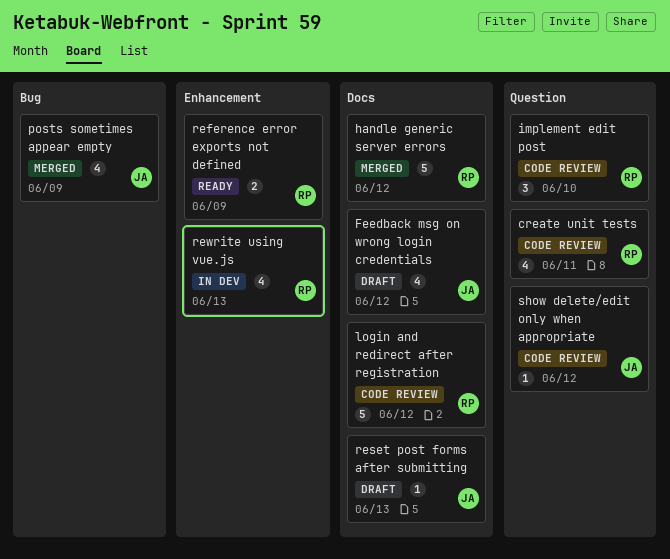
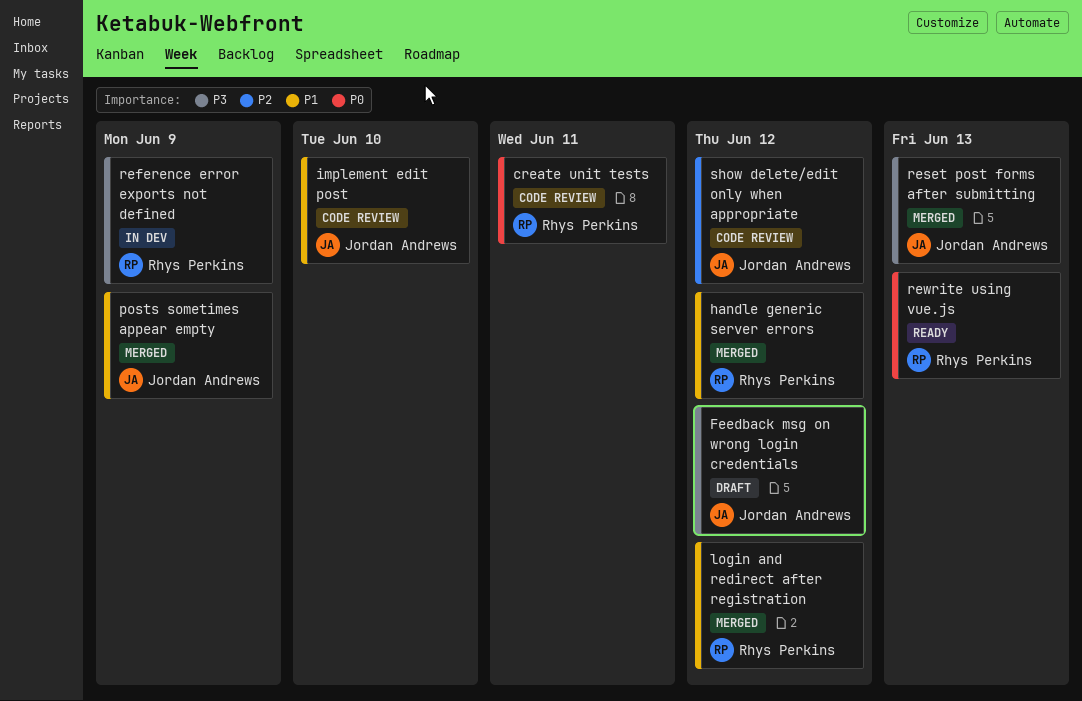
implement edit post, owner: Rhys Perkins -> Jordan Andrews
login and redirect after registration, status: Code review -> Merged
reference error exports not defined, status: Ready -> In dev
reset post forms after submitting, status: Draft -> Merged
rewrite using vue.js, status: In dev -> Ready

